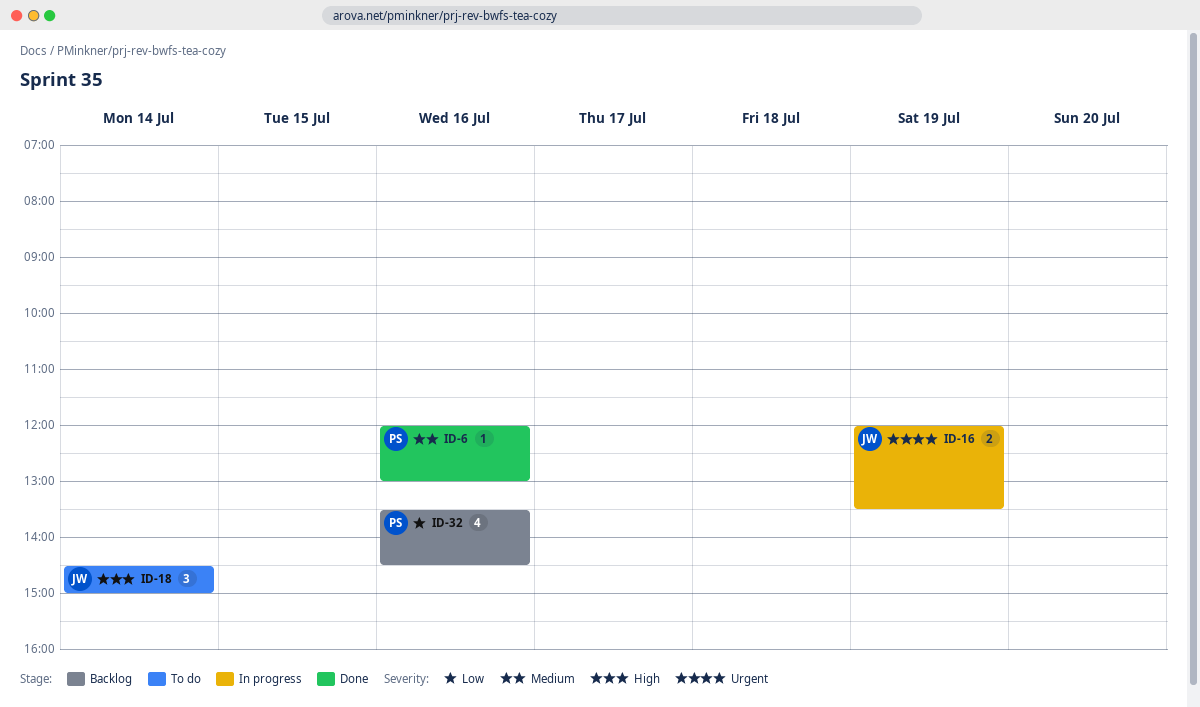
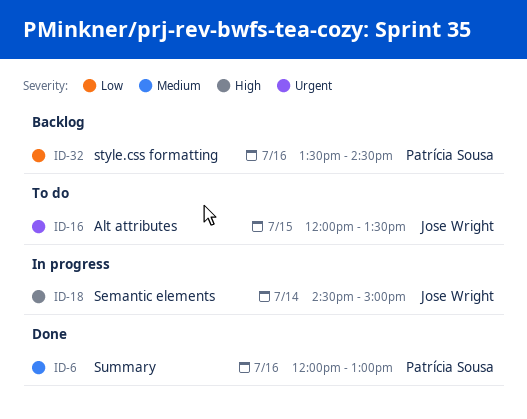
ID-16, status: In progress -> To do
ID-16, day: Jul 19 -> Jul 15
ID-18, status: To do -> In progress

